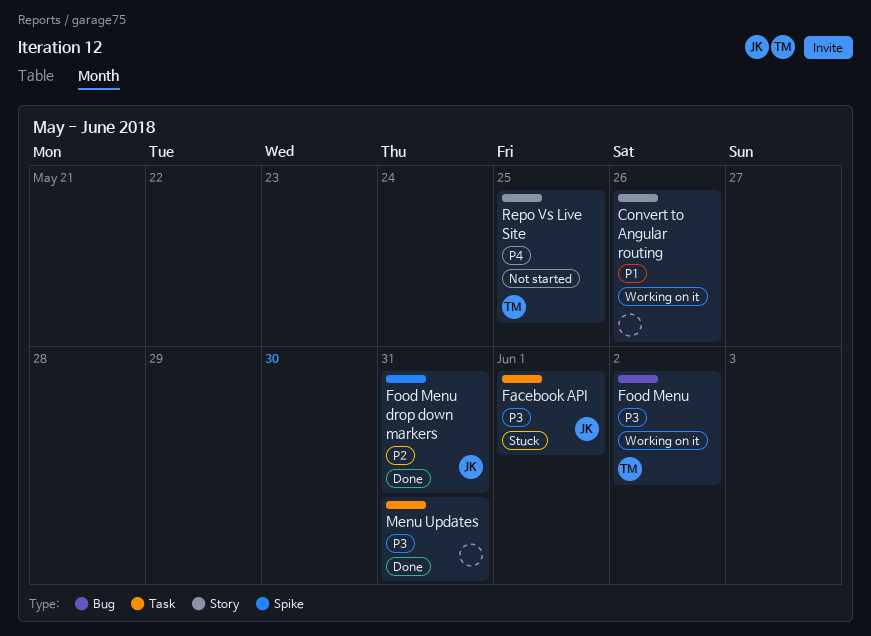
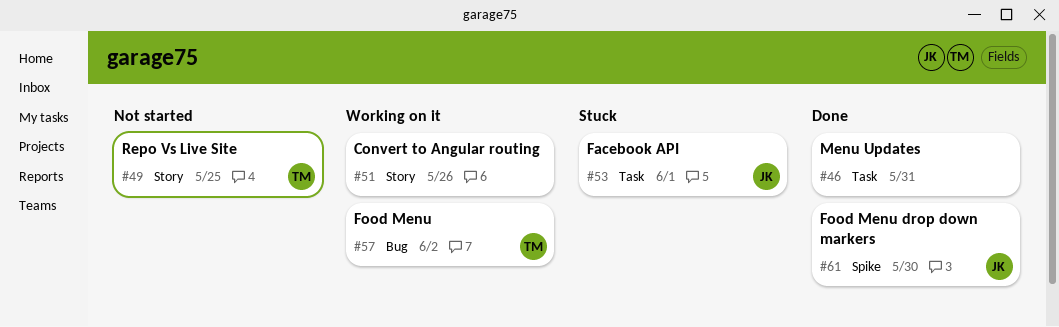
Food Menu drop down markers, due: May 31 -> May 30

